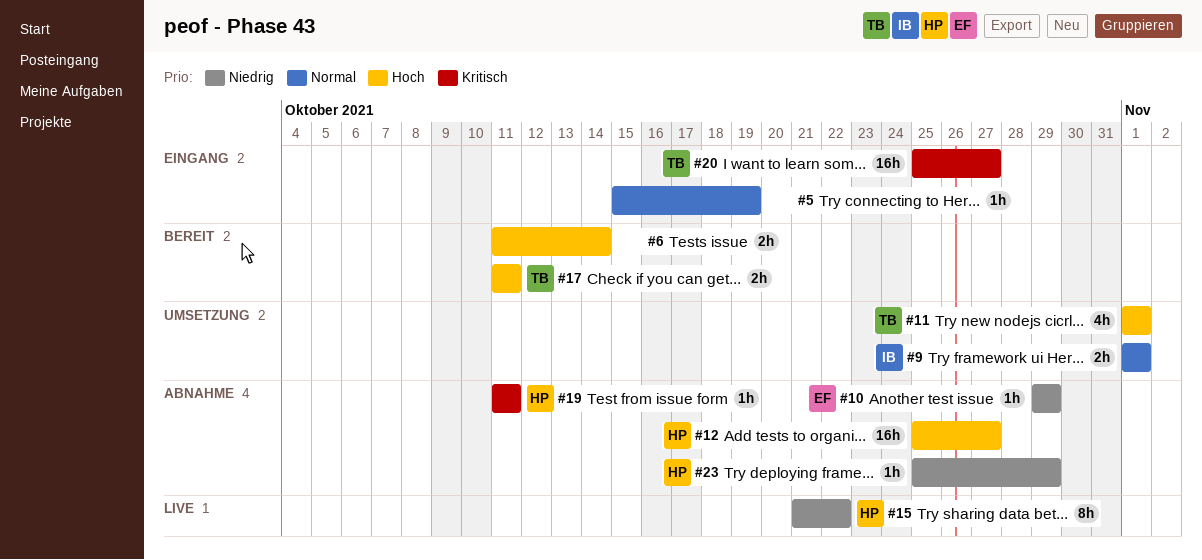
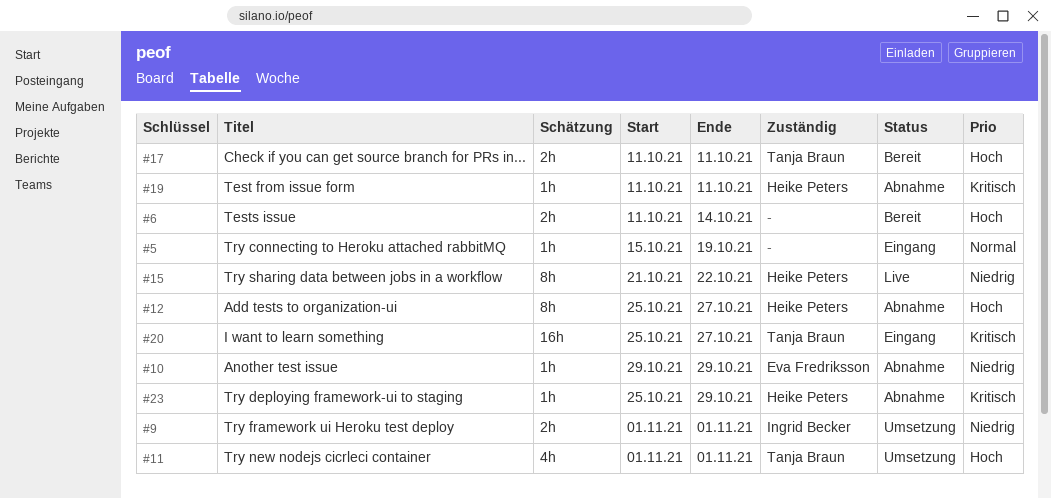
#9, priority: Normal -> Niedrig
#12, estimate: 16h -> 8h
#23, priority: Niedrig -> Kritisch

